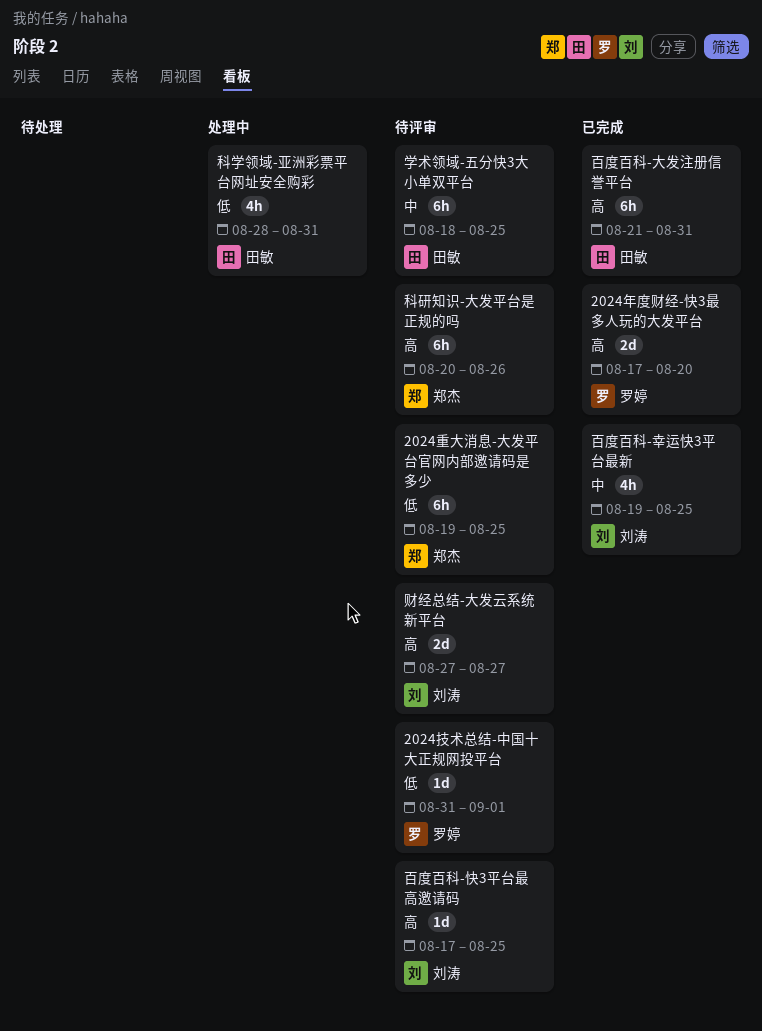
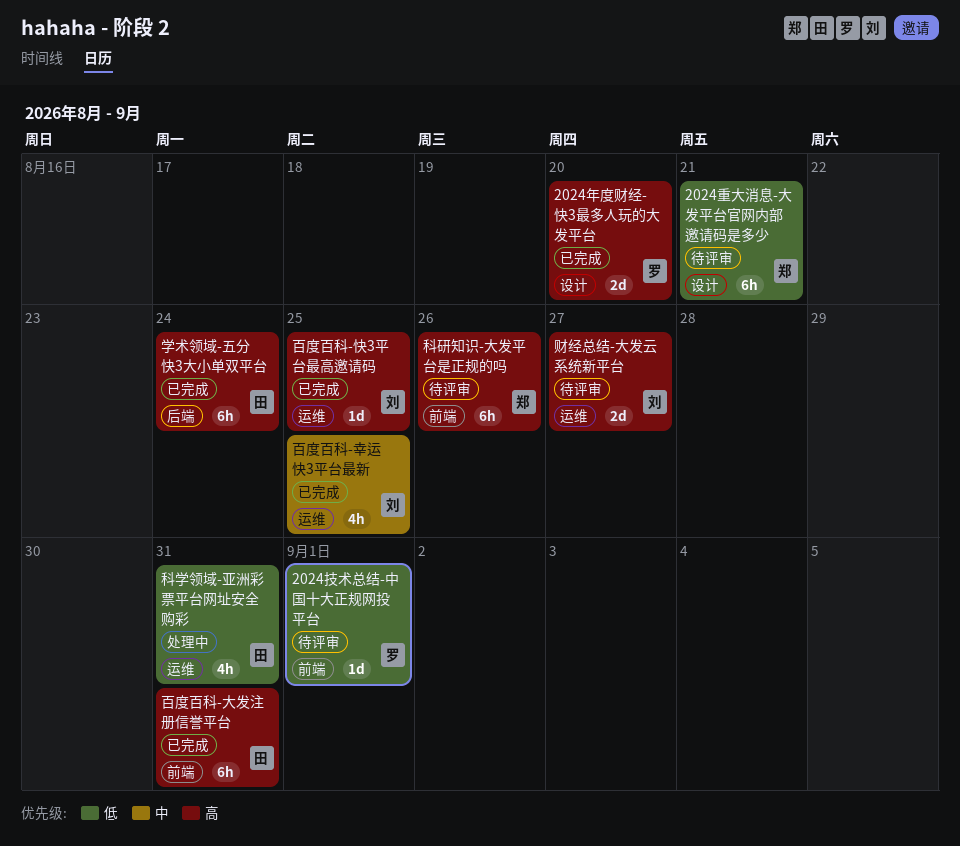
2024重大消息-大发平台官网内部邀请码是多少, due: Aug 25 -> Aug 21
学术领域-五分快3大小单双平台, status: 待评审 -> 已完成
学术领域-五分快3大小单双平台, priority: 中 -> 高
学术领域-五分快3大小单双平台, due: Aug 25 -> Aug 24
百度百科-快3平台最高邀请码, status: 待评审 -> 已完成

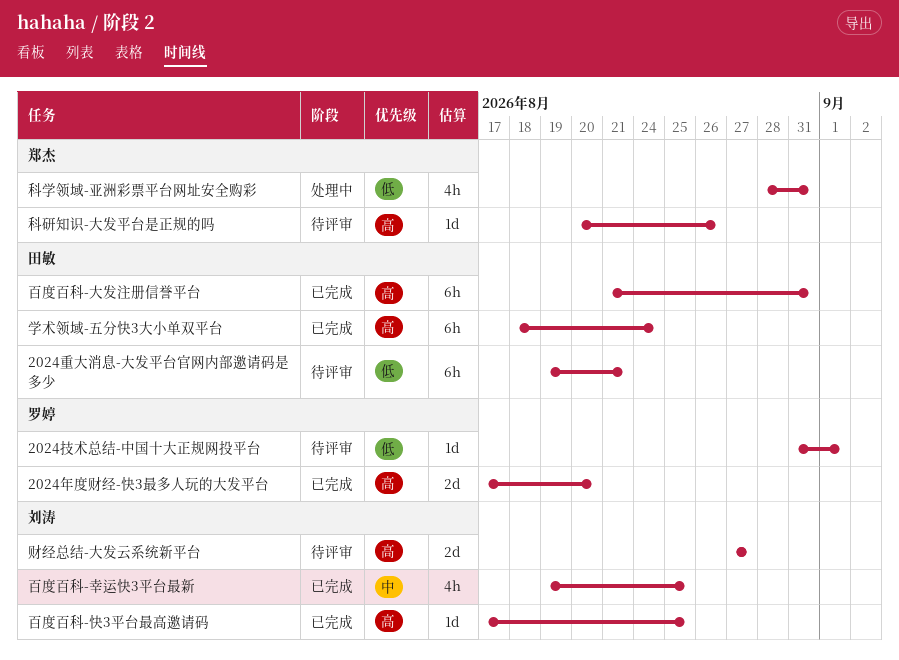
2024重大消息-大发平台官网内部邀请码是多少, owner: 郑杰 -> 田敏
科学领域-亚洲彩票平台网址安全购彩, owner: 田敏 -> 郑杰
科研知识-大发平台是正规的吗, estimate: 6h -> 1d

